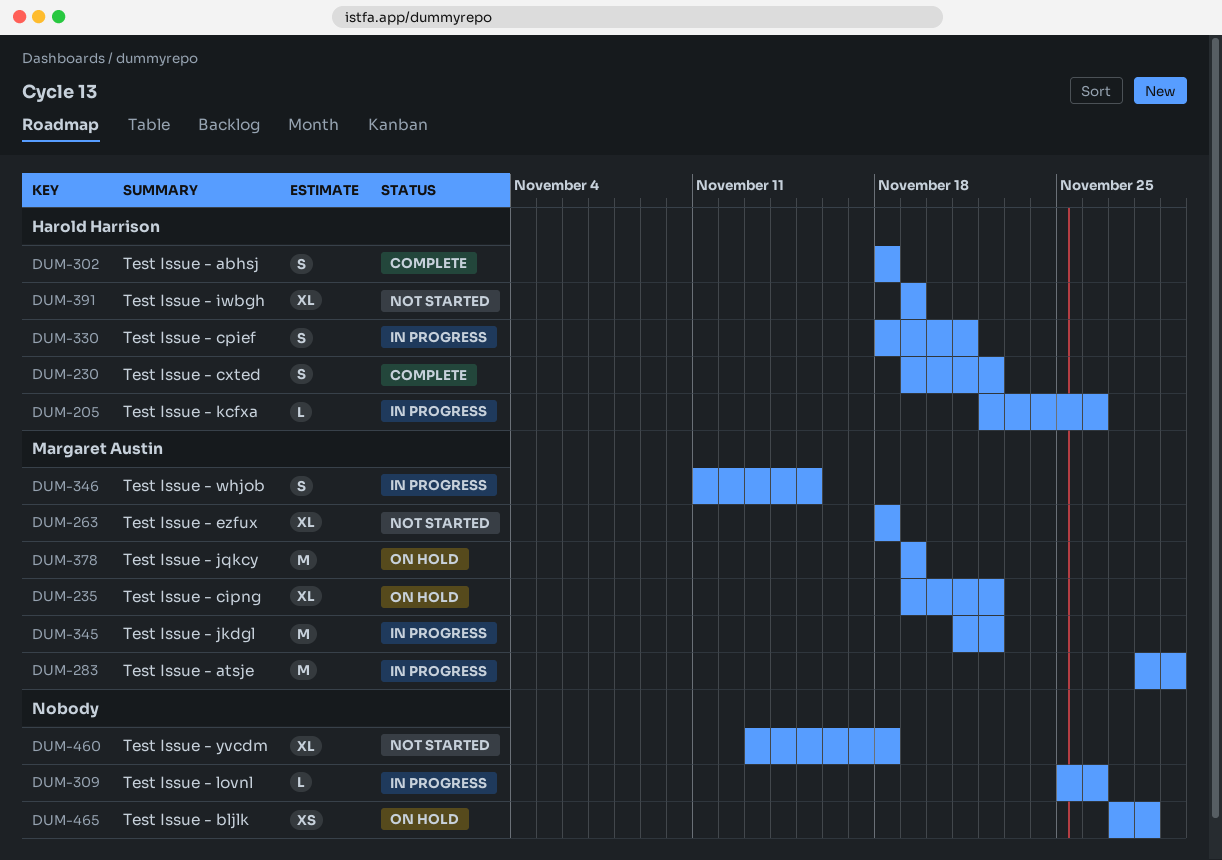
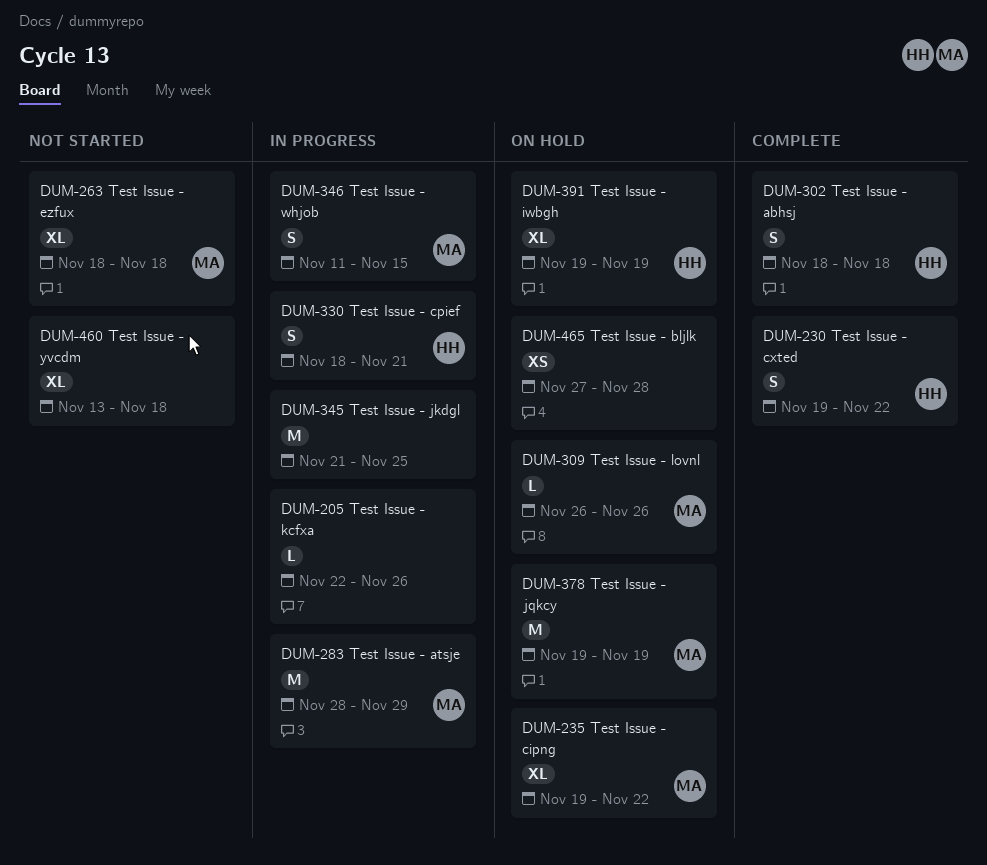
DUM-205, owner: Harold Harrison -> none
DUM-309, status: In progress -> On hold
DUM-309, owner: none -> Margaret Austin
DUM-309, start: Nov 25 -> Nov 26
DUM-345, owner: Margaret Austin -> none
DUM-345, due: Nov 22 -> Nov 25
DUM-391, status: Not started -> On hold

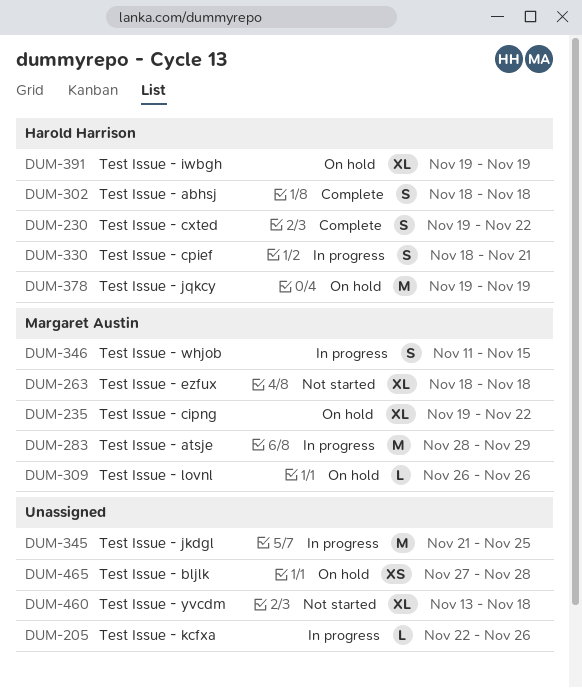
DUM-378, owner: Margaret Austin -> Harold Harrison

